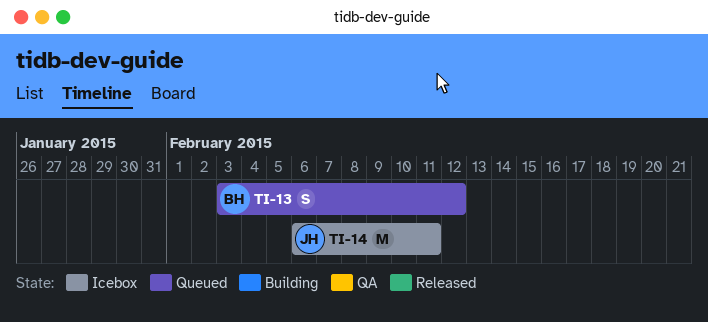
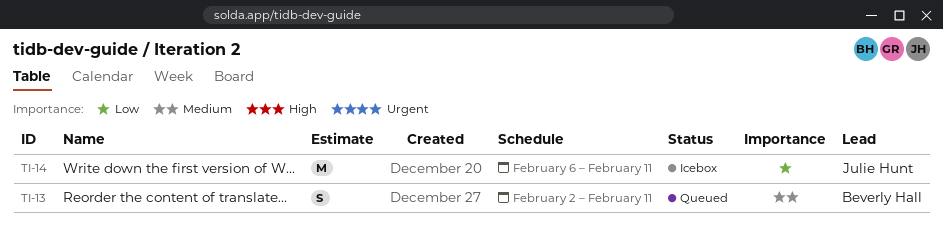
TI-13, start: Feb 3 -> Feb 2
TI-13, due: Feb 12 -> Feb 11

